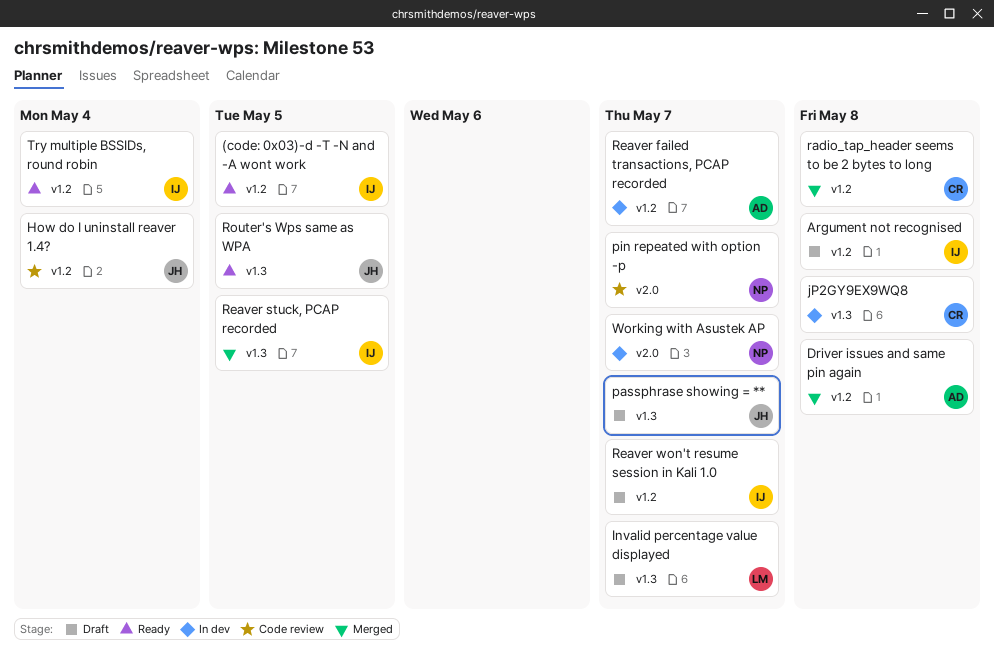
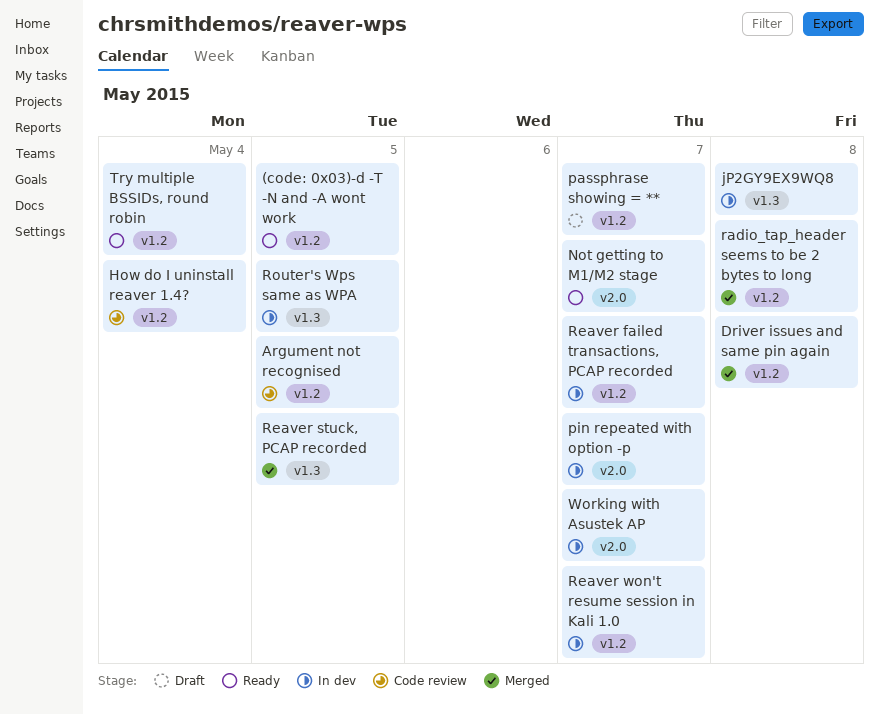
Argument not recognised, status: Draft -> Code review
Argument not recognised, due: May 8 -> May 5
Invalid percentage value displayed: present -> none
Not getting to M1/M2 stage: none -> present
passphrase showing = **, label: v1.3 -> v1.2
pin repeated with option -p, status: Code review -> In dev
Reaver won't resume session in Kali 1.0, status: Draft -> In dev
Router's Wps same as WPA, status: Ready -> In dev

